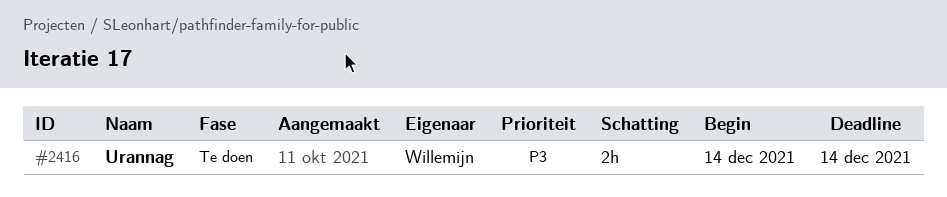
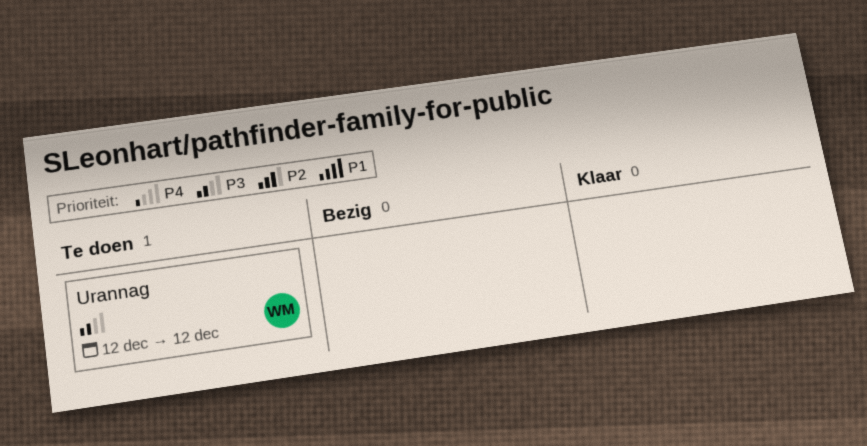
Urannag, start: Dec 14 -> Dec 12
Urannag, due: Dec 14 -> Dec 12

